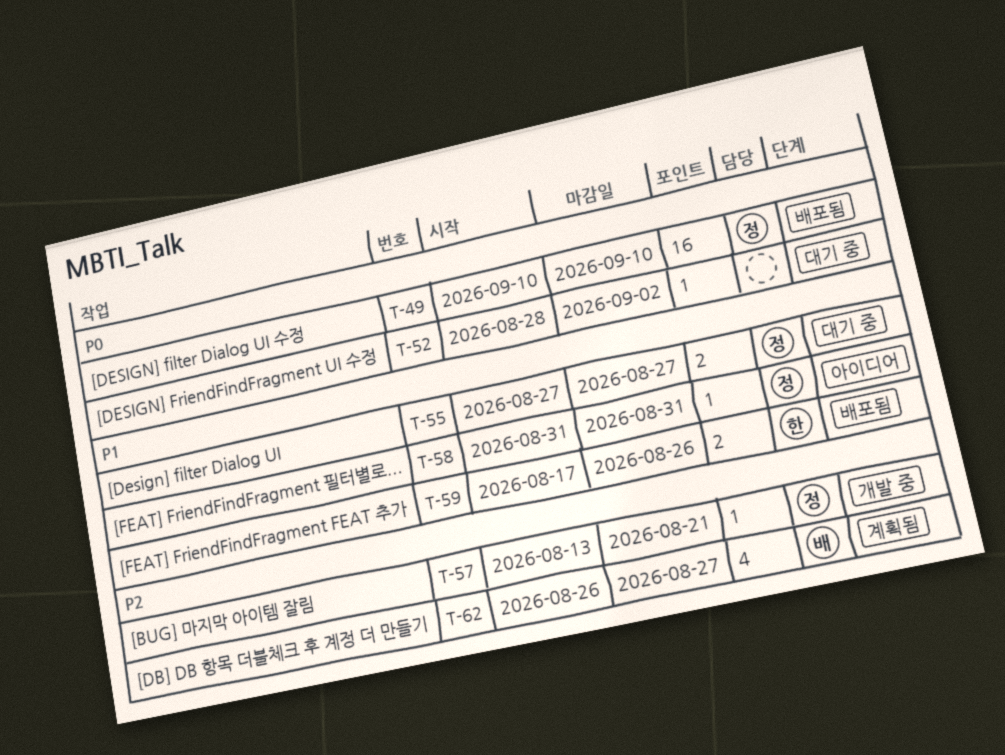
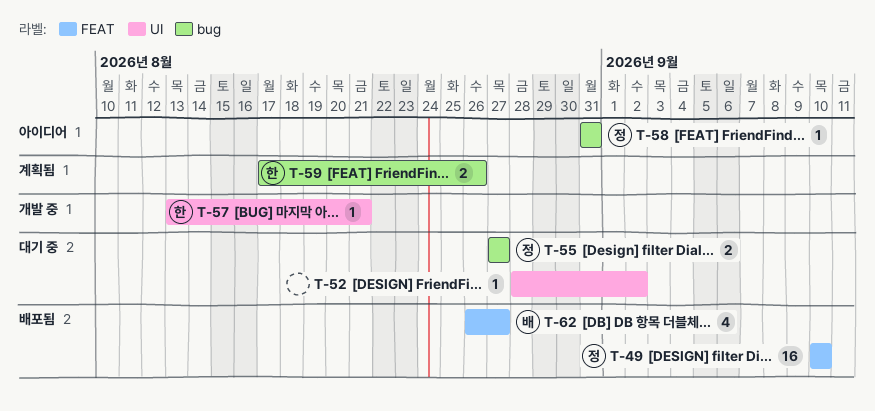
T-57, owner: 정 -> 한
T-59, status: 배포됨 -> 계획됨
T-62, status: 계획됨 -> 배포됨

